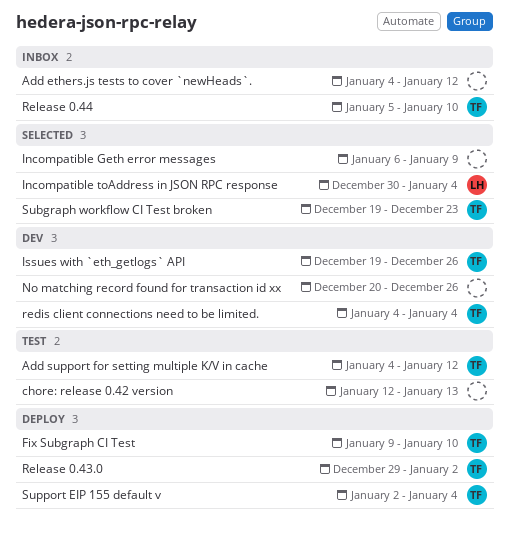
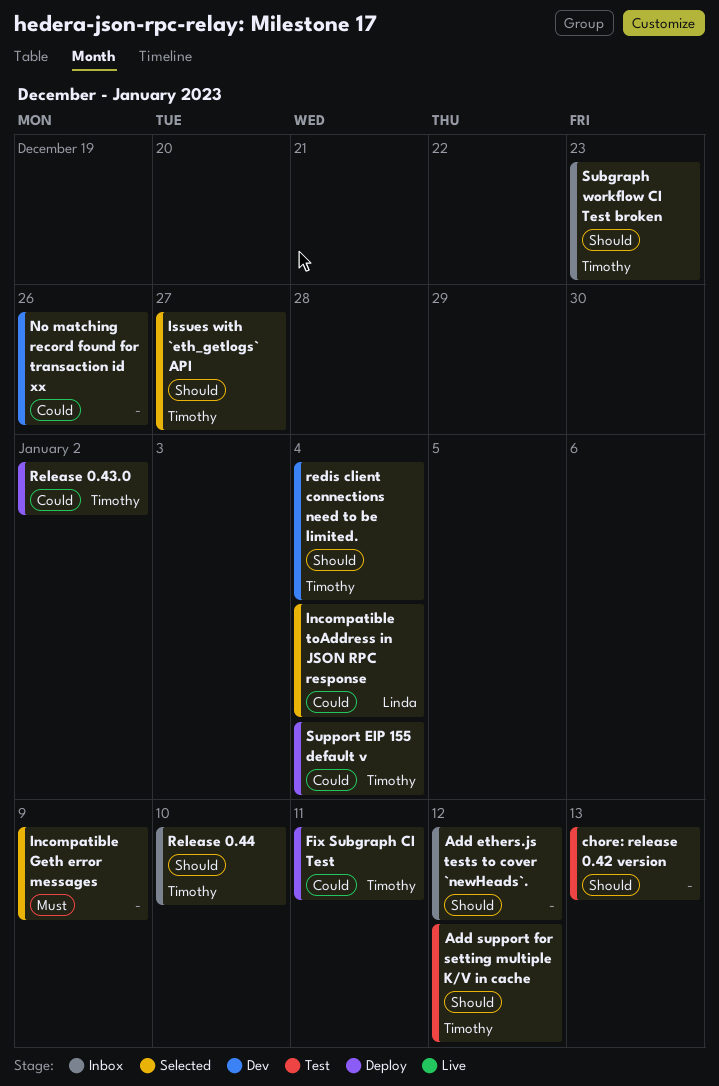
Fix Subgraph CI Test, due: Jan 10 -> Jan 11
Issues with `eth_getlogs` API, status: Dev -> Selected
Issues with `eth_getlogs` API, due: Dec 26 -> Dec 27
Subgraph workflow CI Test broken, status: Selected -> Inbox

